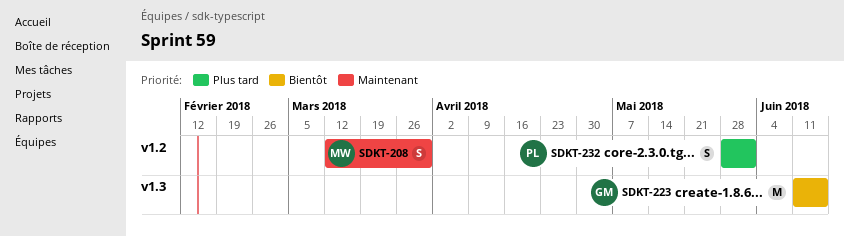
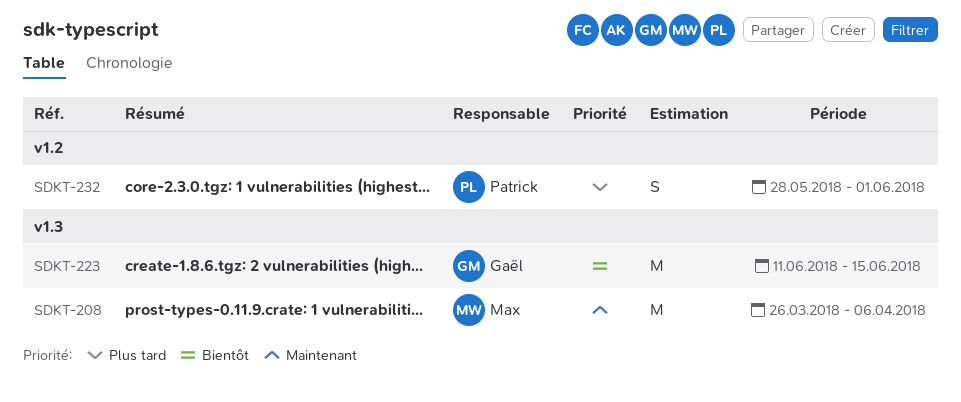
SDKT-208, label: v1.2 -> v1.3
SDKT-208, estimate: S -> M
SDKT-208, start: Mar 12 -> Mar 26
SDKT-208, due: Mar 30 -> Apr 6

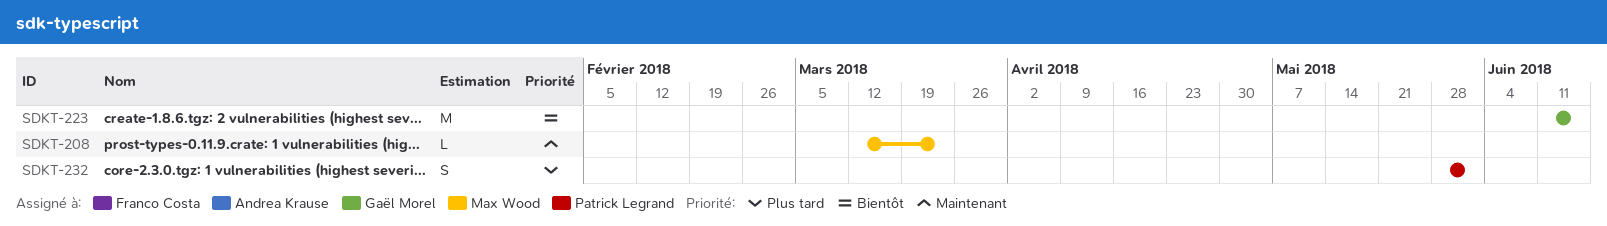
SDKT-208, estimate: M -> L
SDKT-208, start: Mar 26 -> Mar 12
SDKT-208, due: Apr 6 -> Mar 23

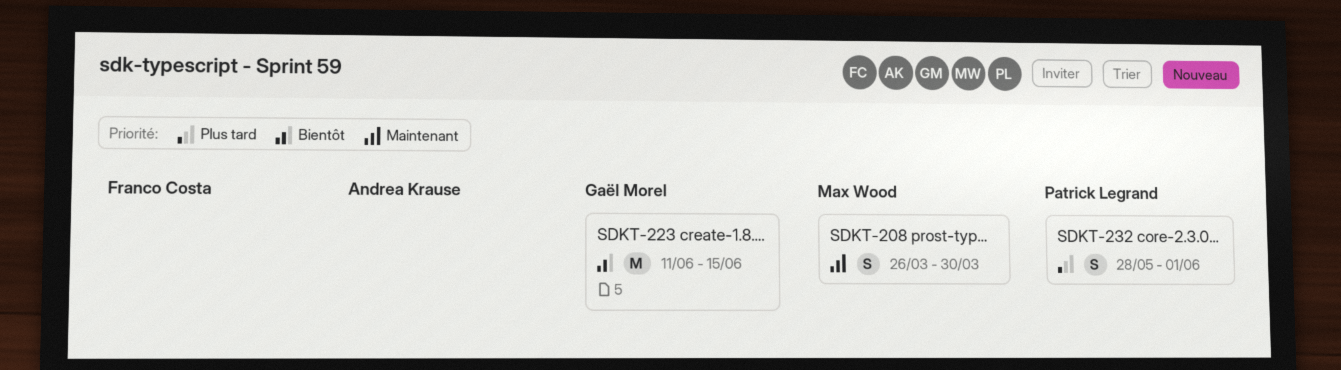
SDKT-208, estimate: L -> S
SDKT-208, start: Mar 12 -> Mar 26
SDKT-208, due: Mar 23 -> Mar 30

